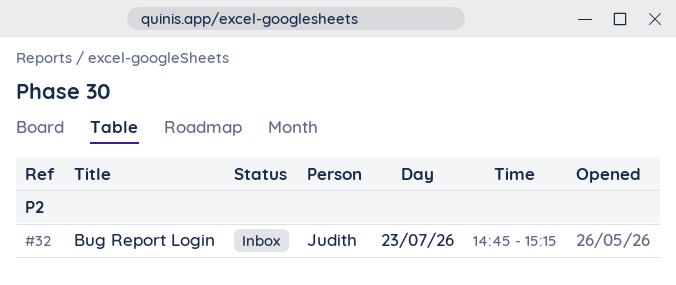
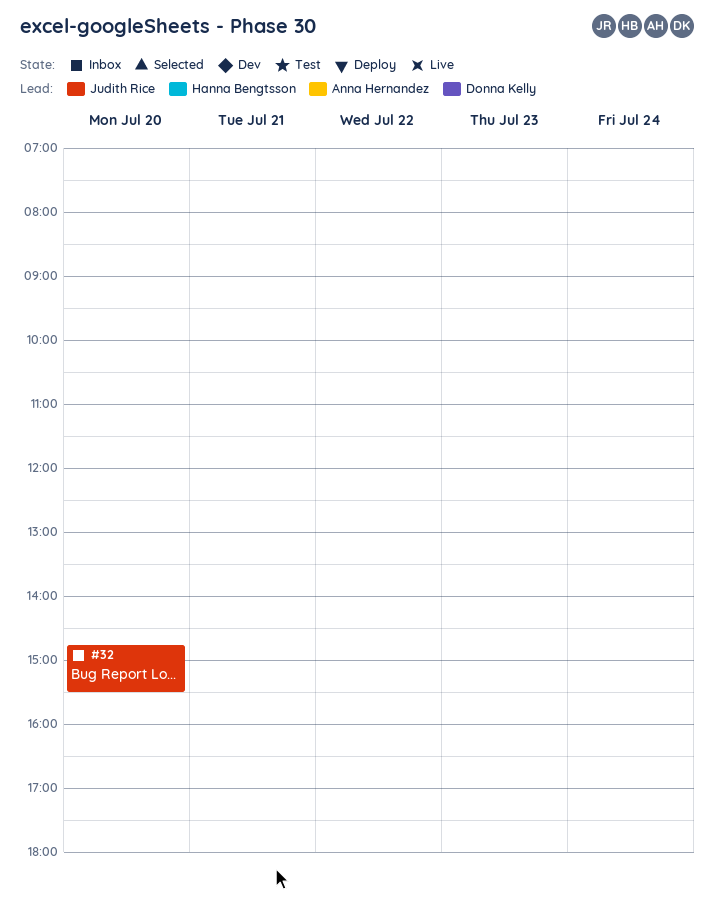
#32, day: Jul 23 -> Jul 20
#32, ends: 15:15 -> 15:30

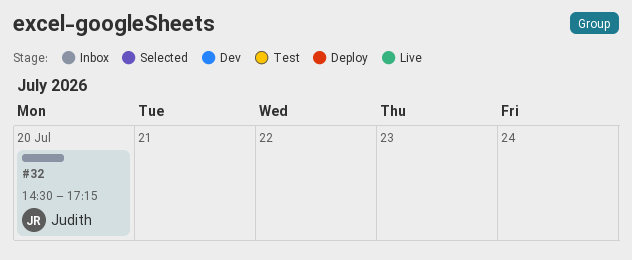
#32, begins: 14:45 -> 14:30
#32, ends: 15:30 -> 17:15

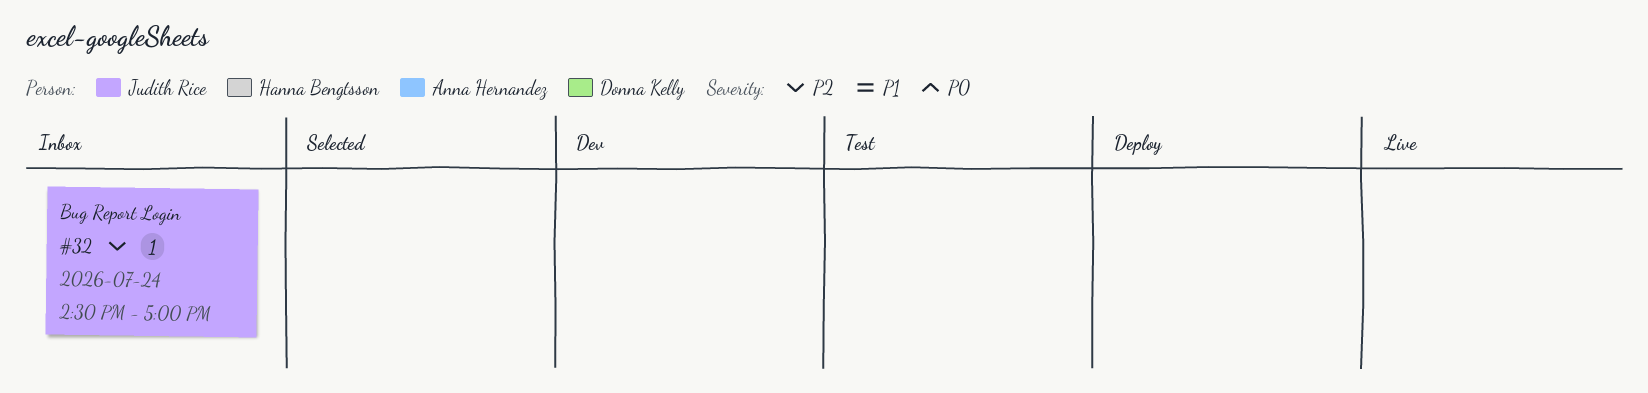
#32, day: Jul 20 -> Jul 24
#32, ends: 17:15 -> 17:00

